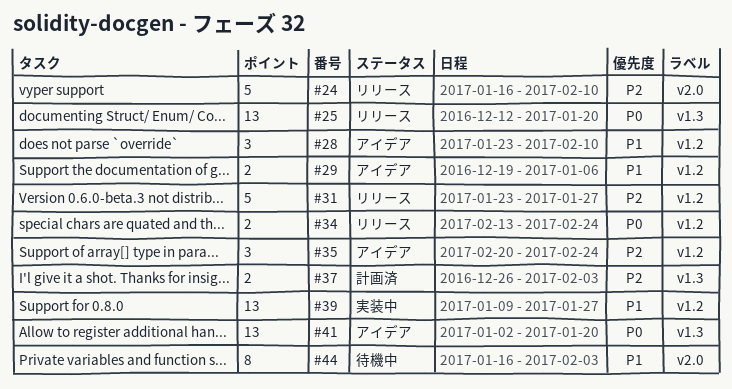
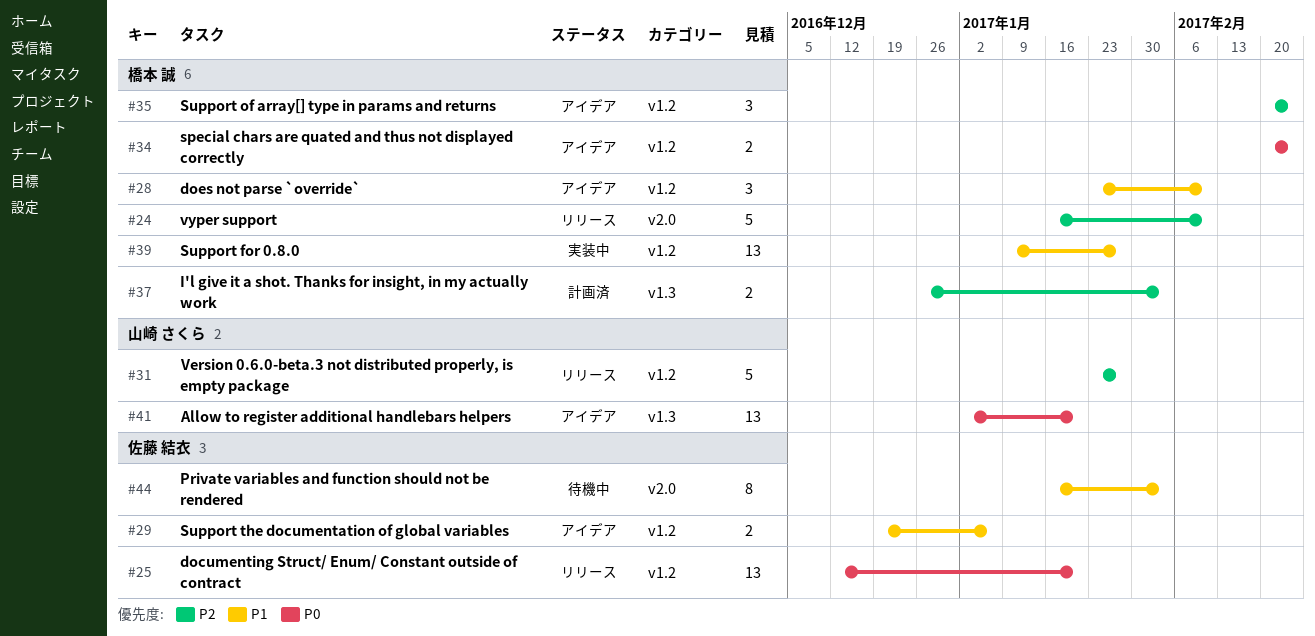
#25, label: v1.3 -> v1.2
#34, status: リリース -> アイデア
#34, start: Feb 13 -> Feb 20

